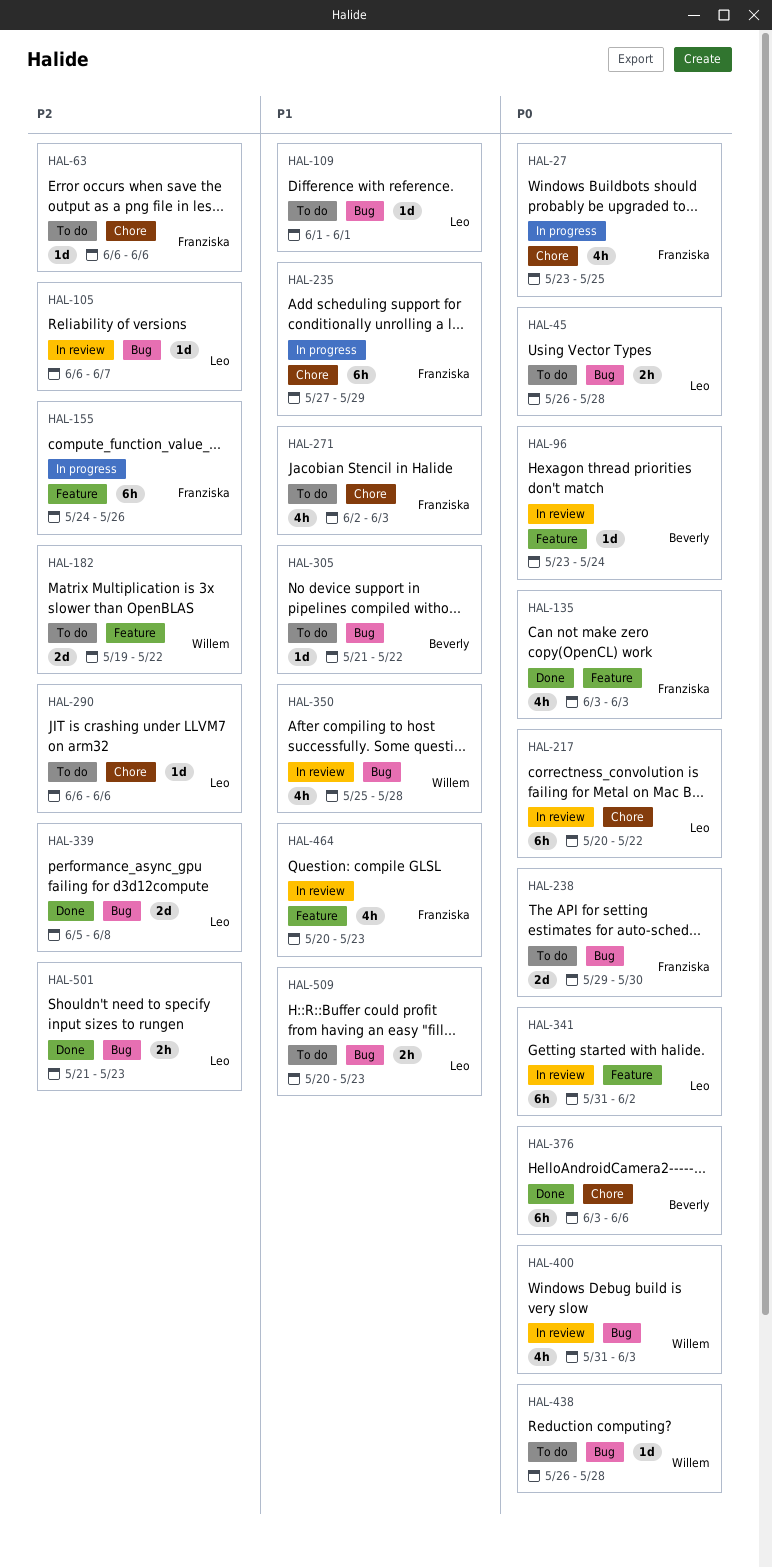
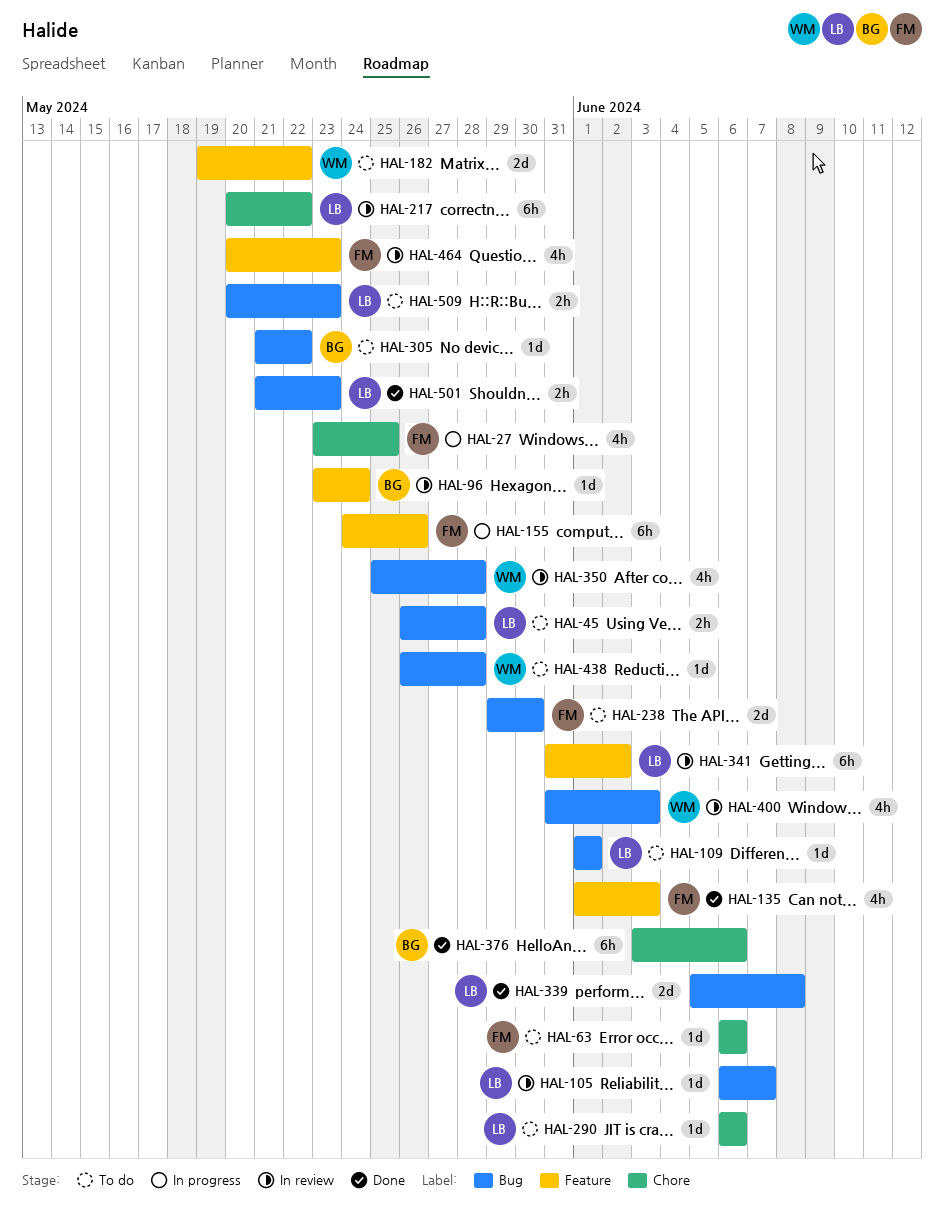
HAL-135, start: Jun 3 -> Jun 1
HAL-235: present -> none
HAL-271: present -> none

